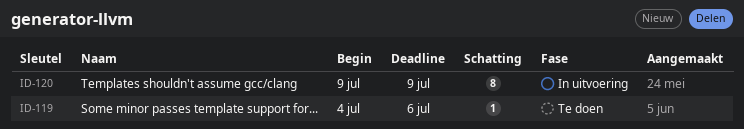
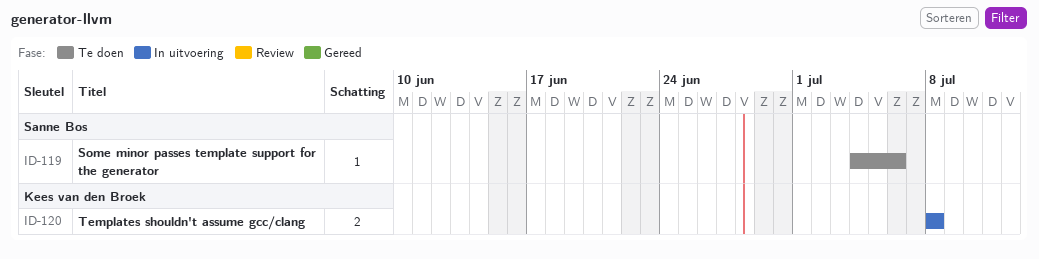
ID-120, estimate: 8 -> 2
ID-120, start: Jul 9 -> Jul 8
ID-120, due: Jul 9 -> Jul 8

